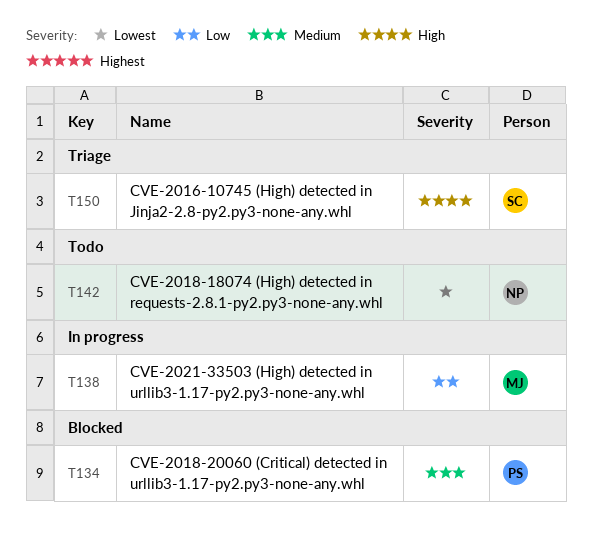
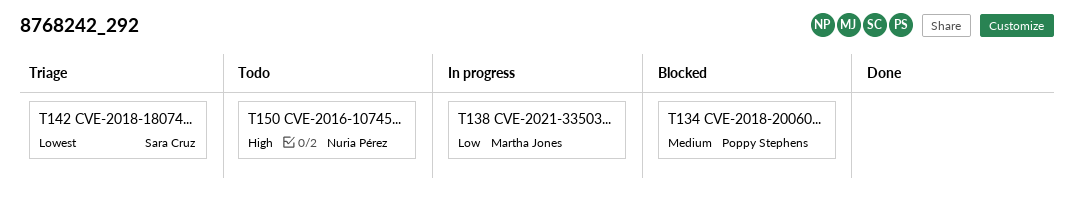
T142, status: Todo -> Triage
T142, owner: Nuria Pérez -> Sara Cruz
T150, status: Triage -> Todo
T150, owner: Sara Cruz -> Nuria Pérez

